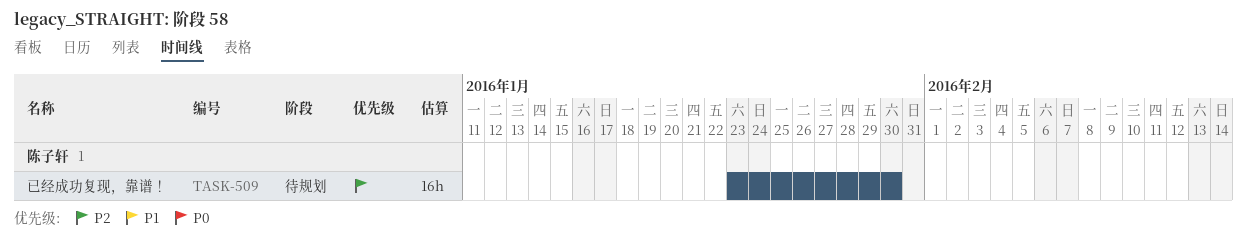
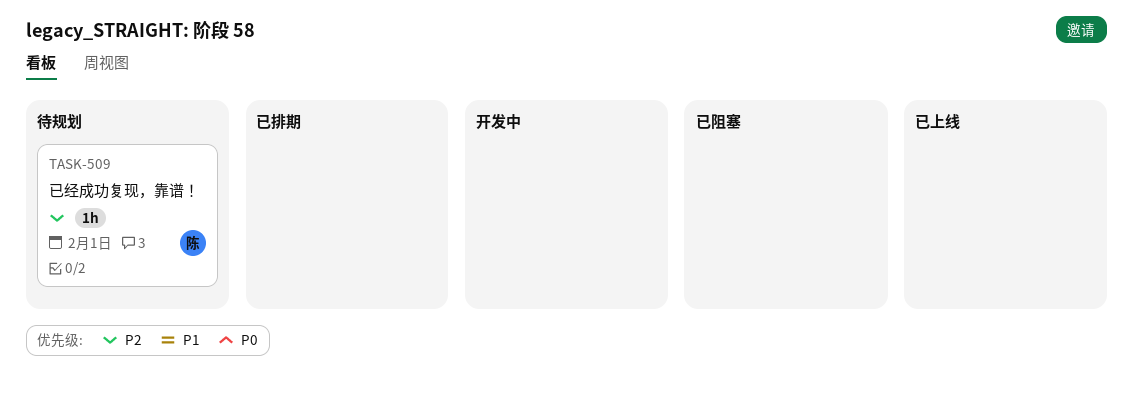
TASK-509, estimate: 16h -> 1h
TASK-509, due: Jan 30 -> Feb 1

